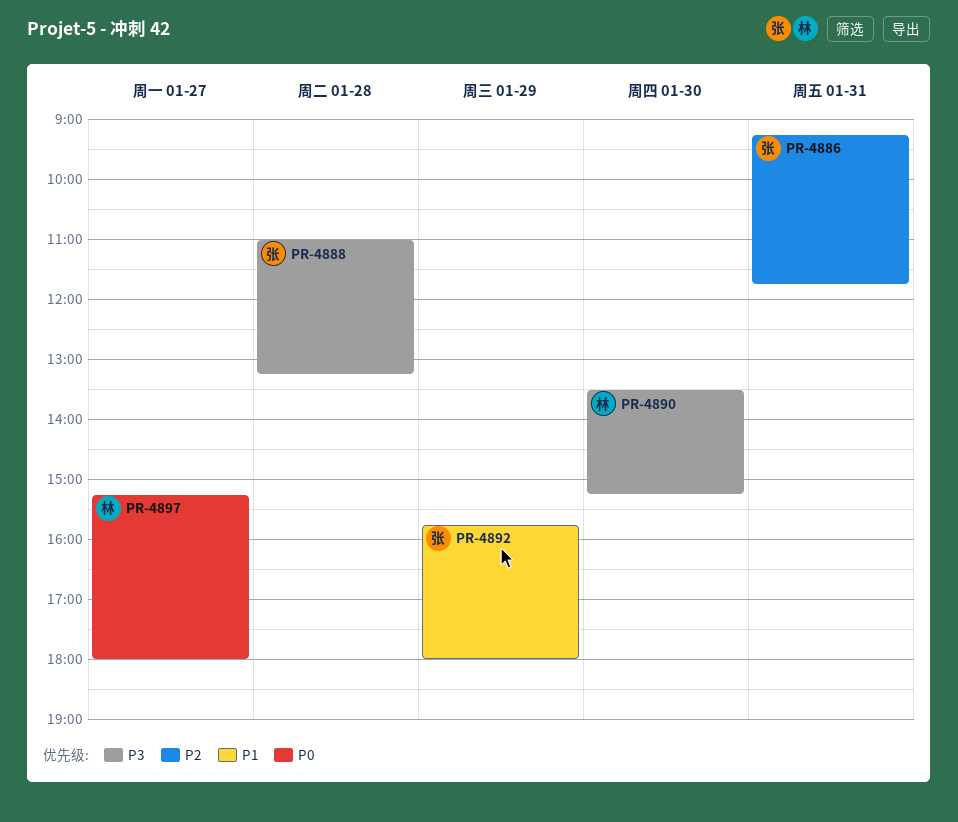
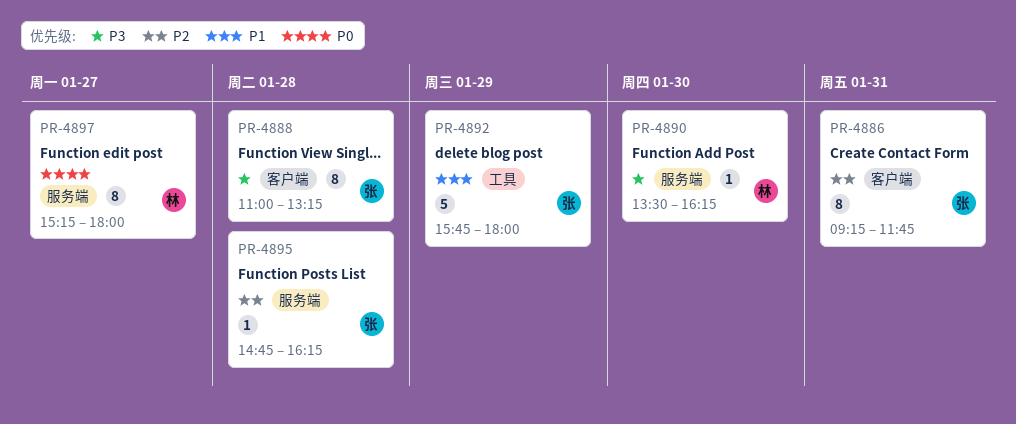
PR-4890, ends: 15:15 -> 16:15
PR-4895: none -> present

